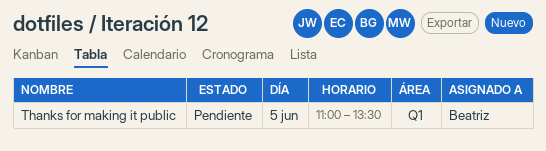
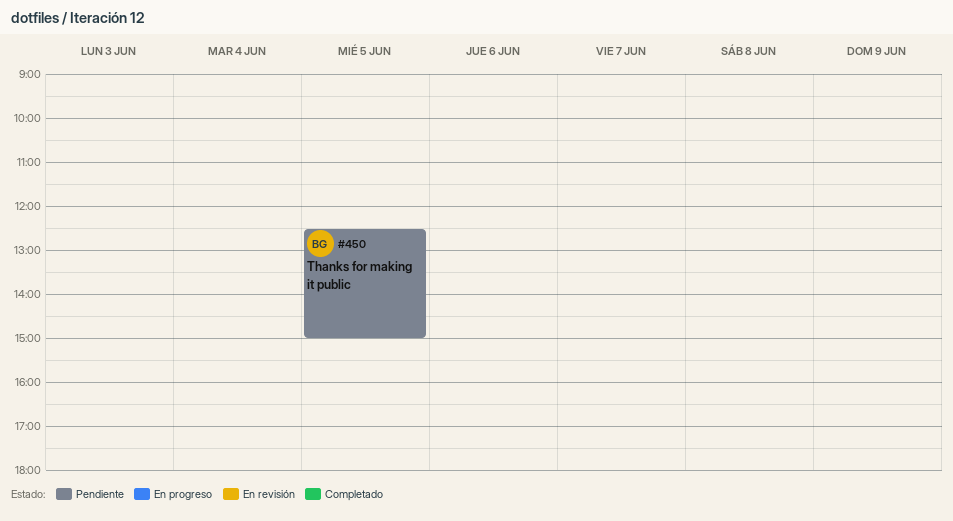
Thanks for making it public, begins: 11:00 -> 12:30
Thanks for making it public, ends: 13:30 -> 15:00

